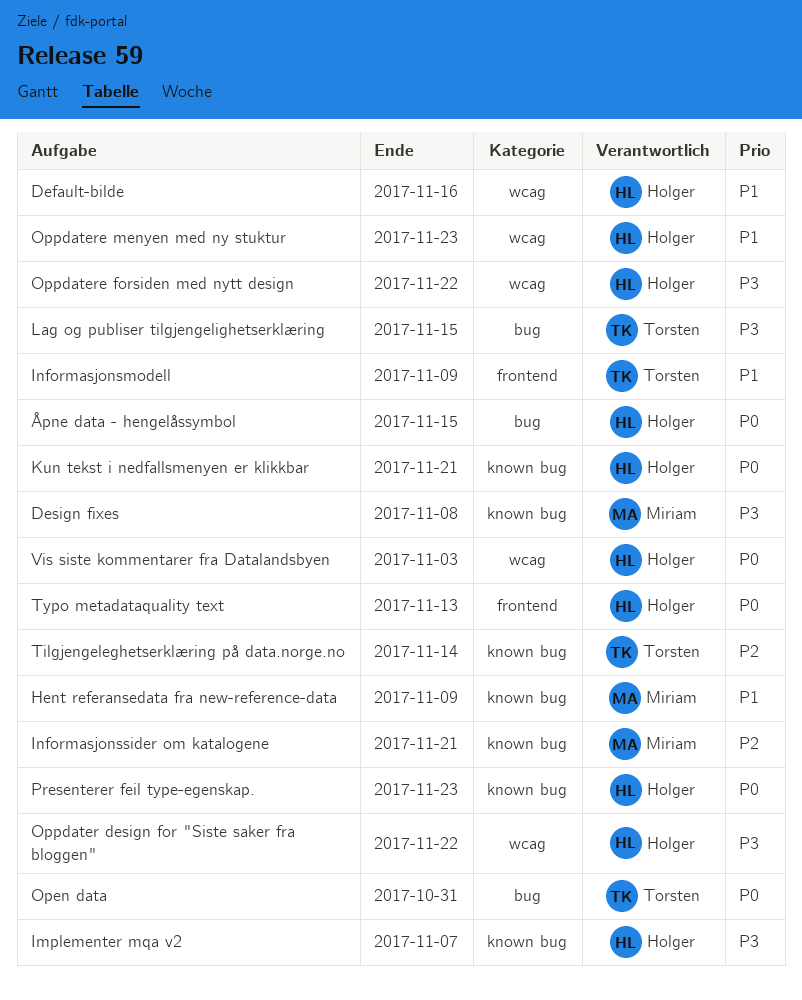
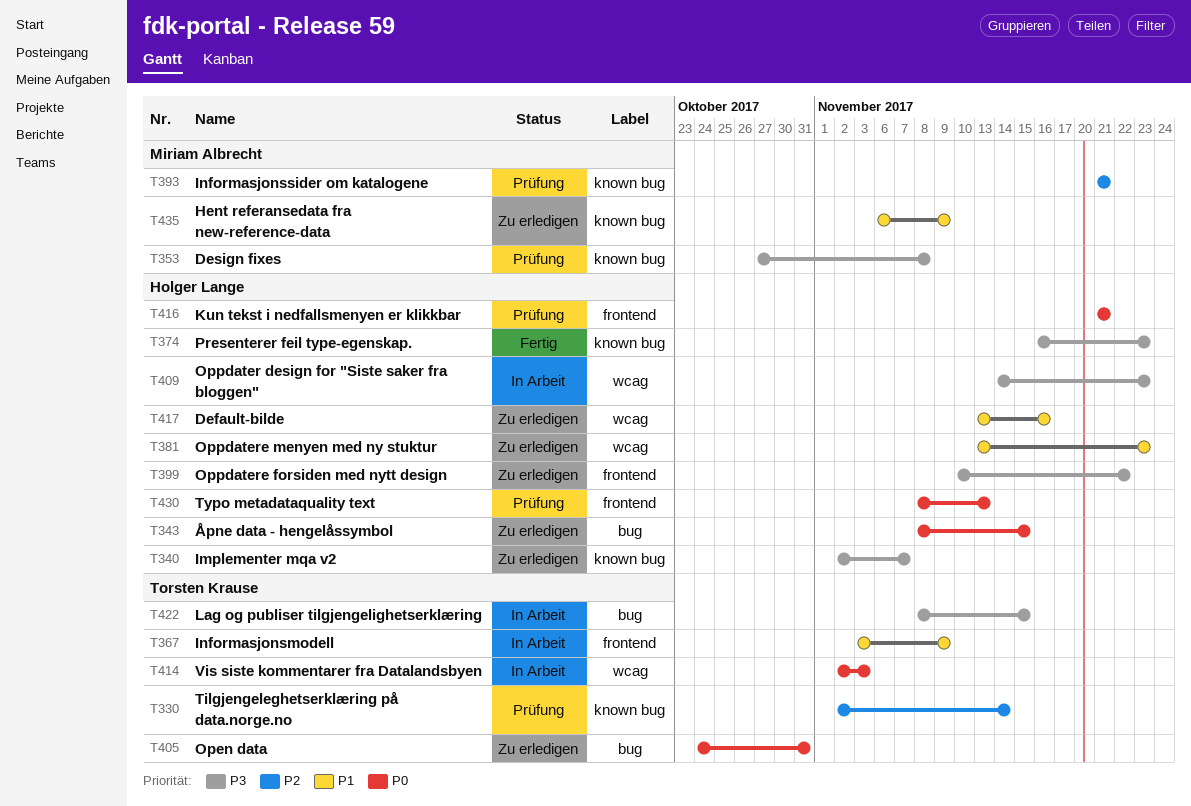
Kun tekst i nedfallsmenyen er klikkbar, label: known bug -> frontend
Oppdater design for "Siste saker fra bloggen", due: Nov 22 -> Nov 23
Oppdatere forsiden med nytt design, label: wcag -> frontend
Presenterer feil type-egenskap., priority: P0 -> P3
Vis siste kommentarer fra Datalandsbyen, owner: Holger Lange -> Torsten Krause

